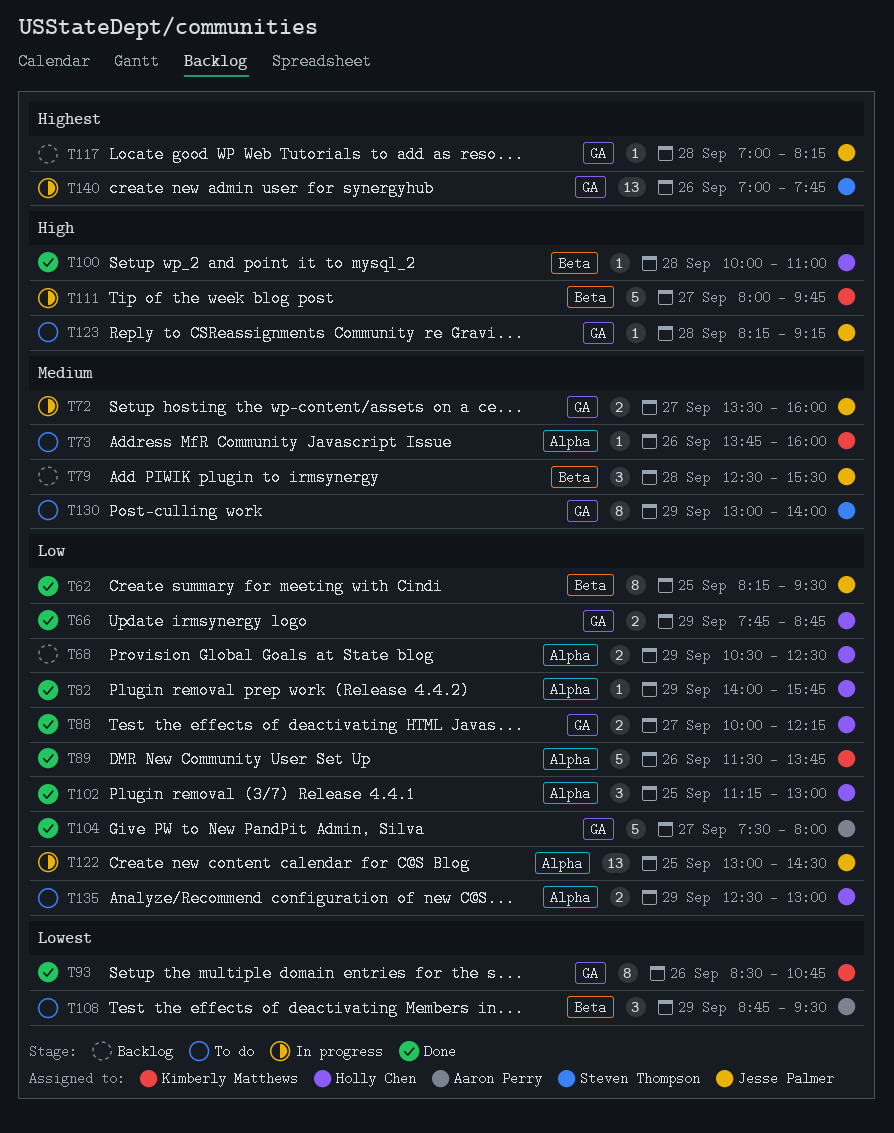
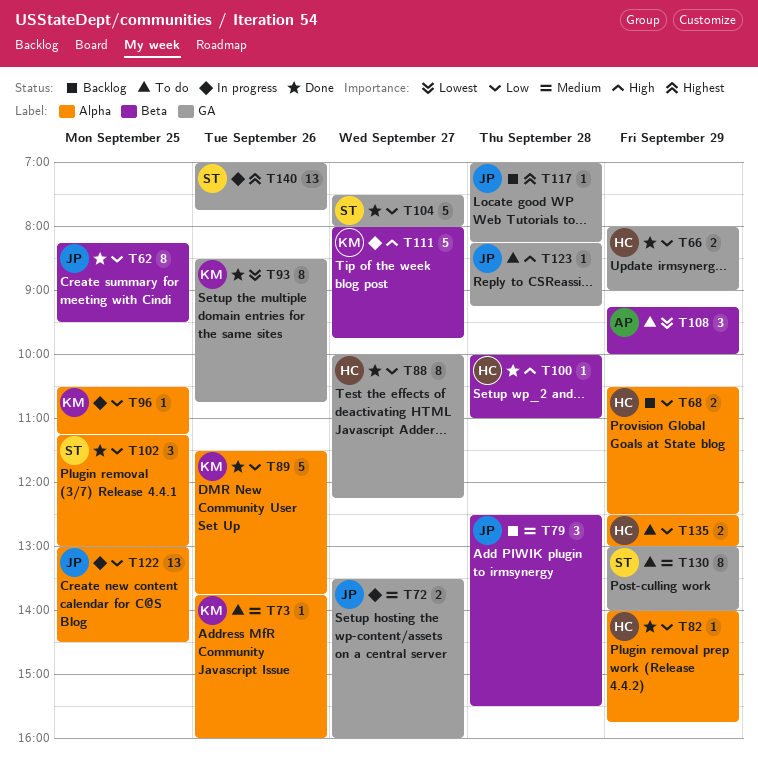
T66, begins: 07:45 -> 08:00
T66, ends: 08:45 -> 09:00
T88, estimate: 2 -> 8
T96: none -> present
T102, owner: Holly Chen -> Steven Thompson
T104, owner: Aaron Perry -> Steven Thompson
T108, begins: 08:45 -> 09:15
T108, ends: 09:30 -> 10:00

